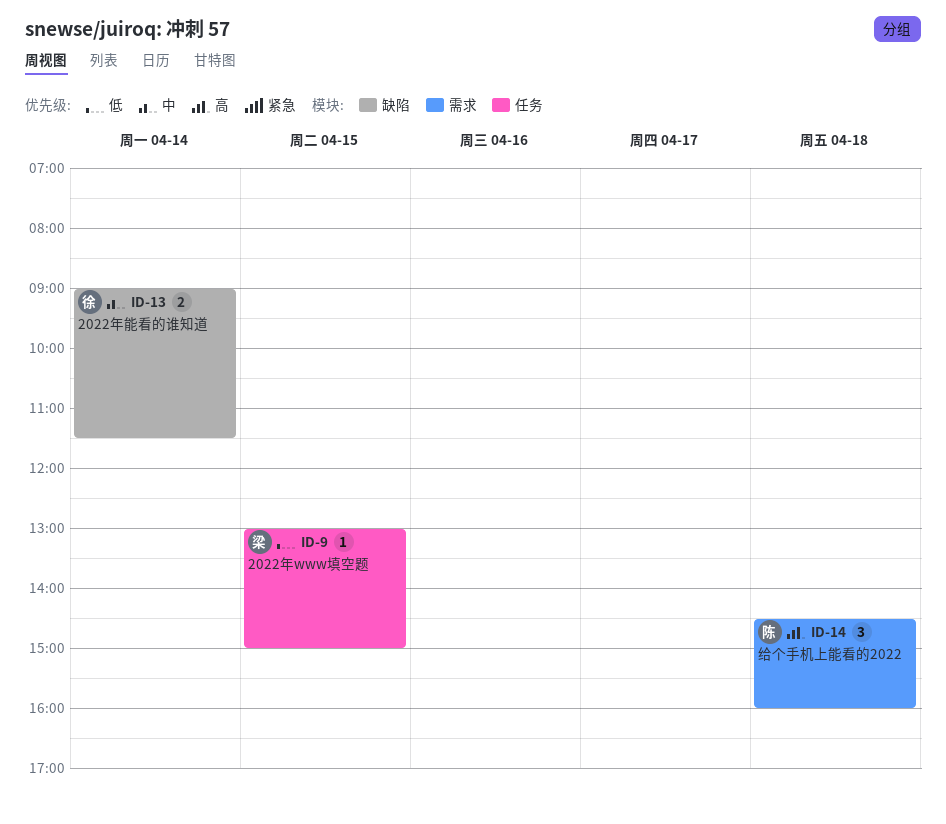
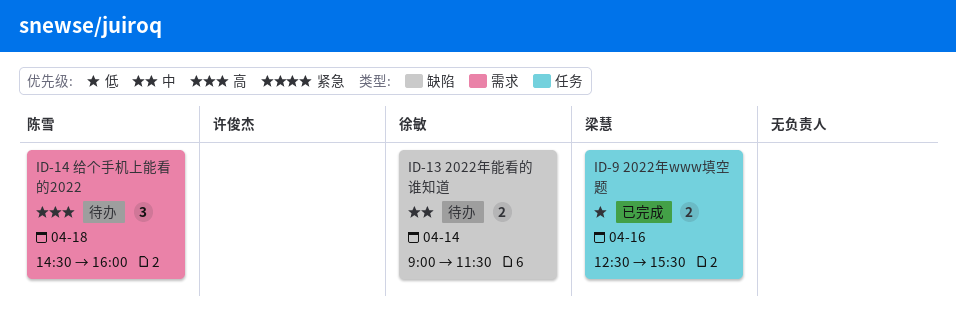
ID-9, estimate: 1 -> 2
ID-9, day: Apr 15 -> Apr 16
ID-9, begins: 13:00 -> 12:30
ID-9, ends: 15:00 -> 15:30

